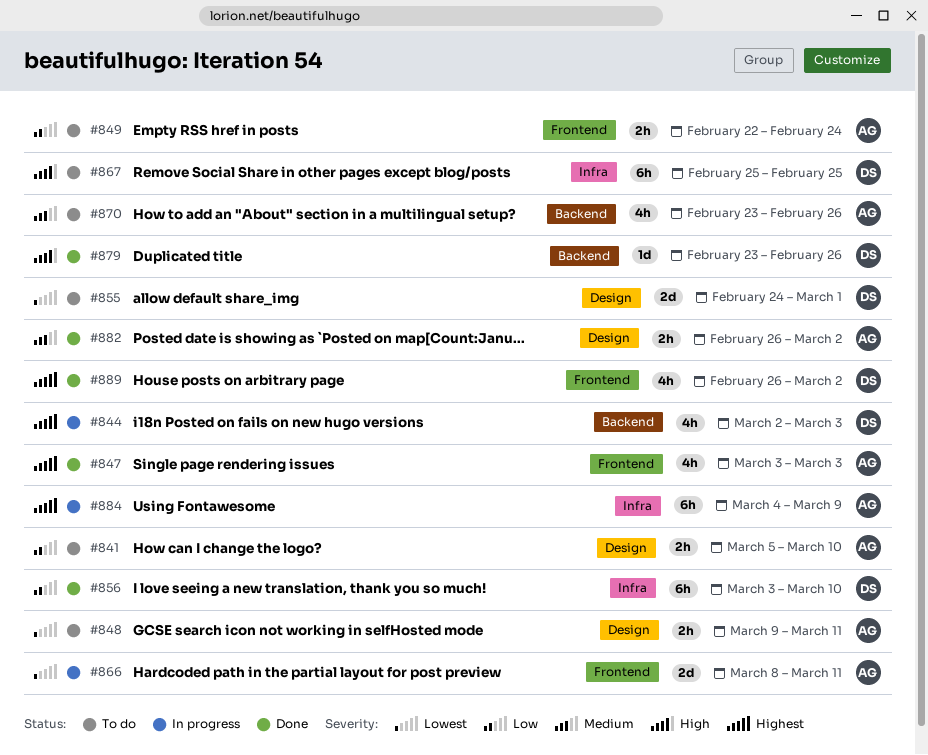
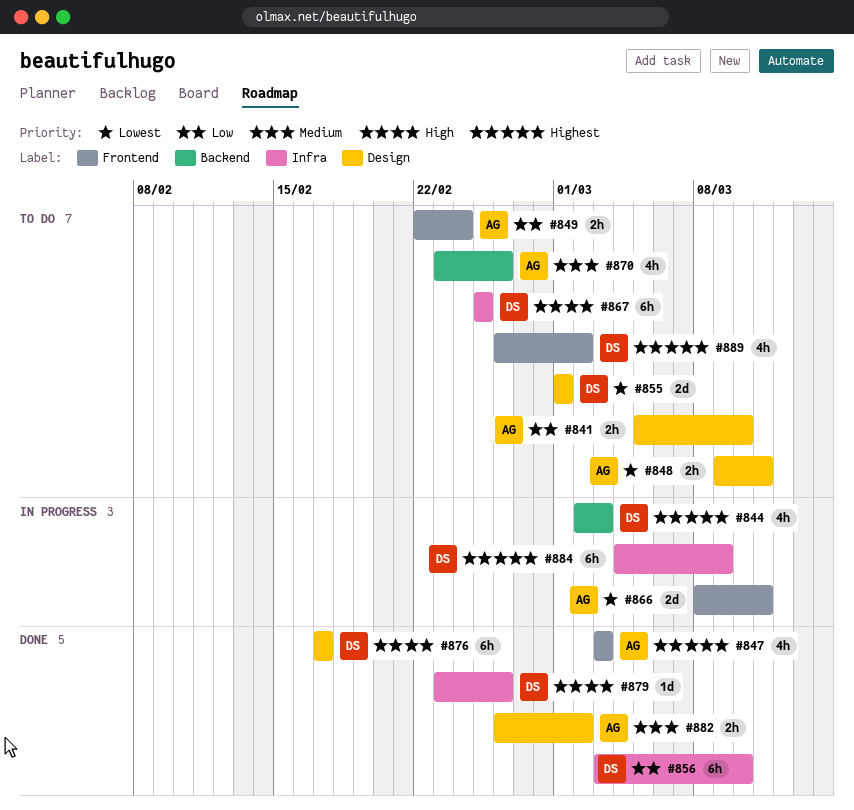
#855, start: Feb 24 -> Mar 1
#876: none -> present
#879, label: Backend -> Infra
#884, owner: AG -> DS
#889, status: Done -> To do

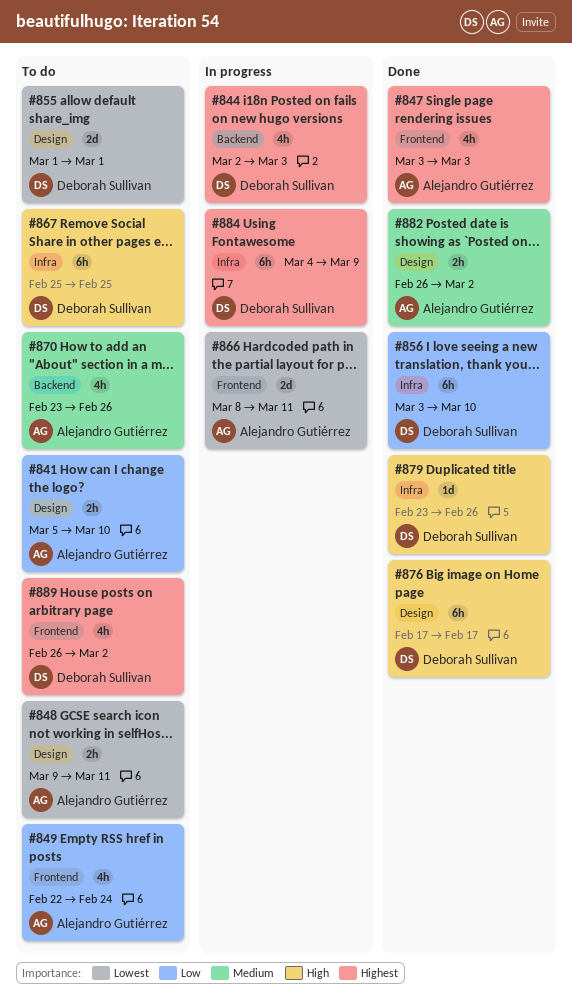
#849, estimate: 2h -> 4h

